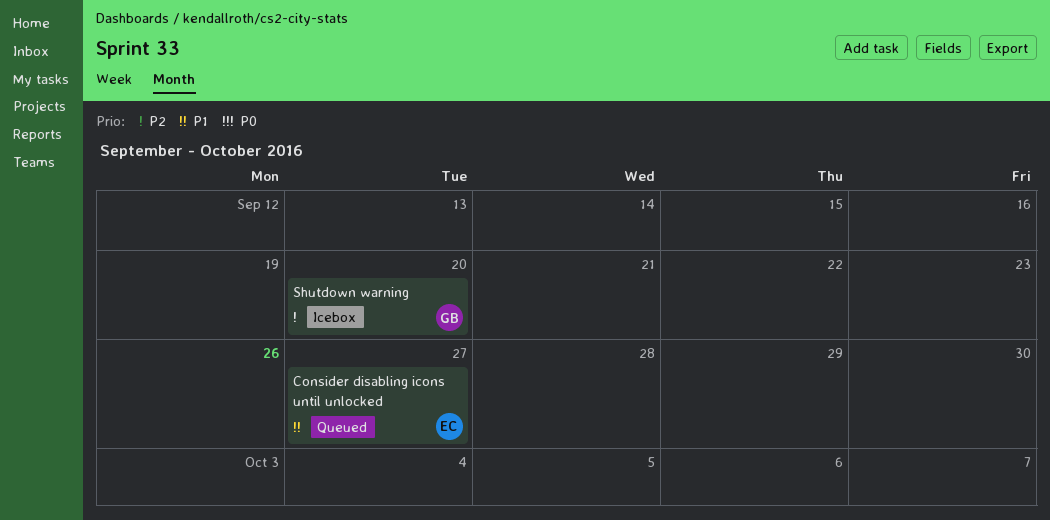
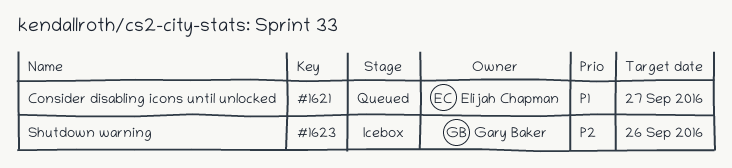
Shutdown warning, due: Sep 20 -> Sep 26

